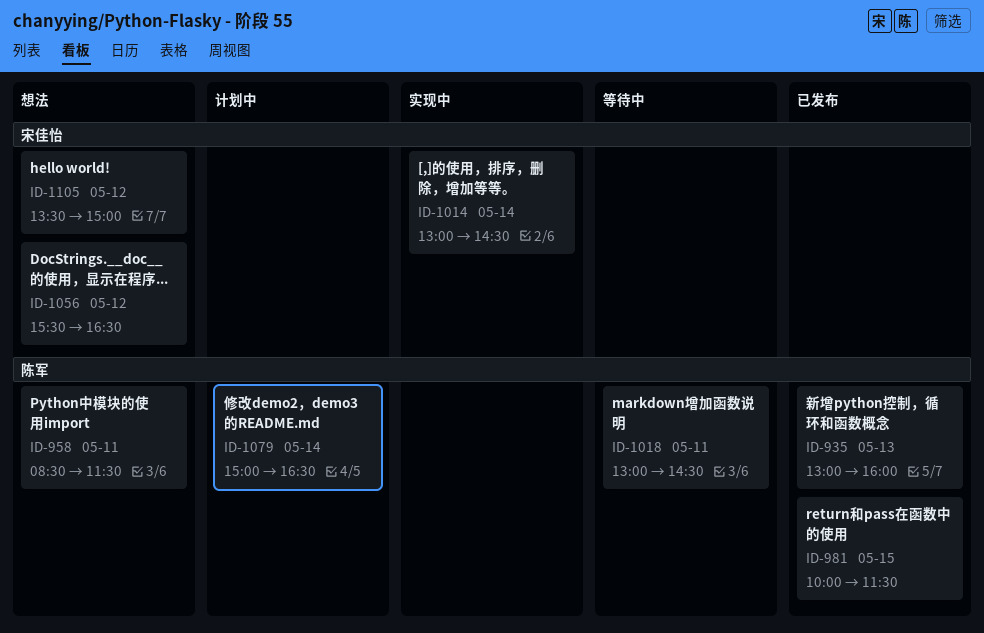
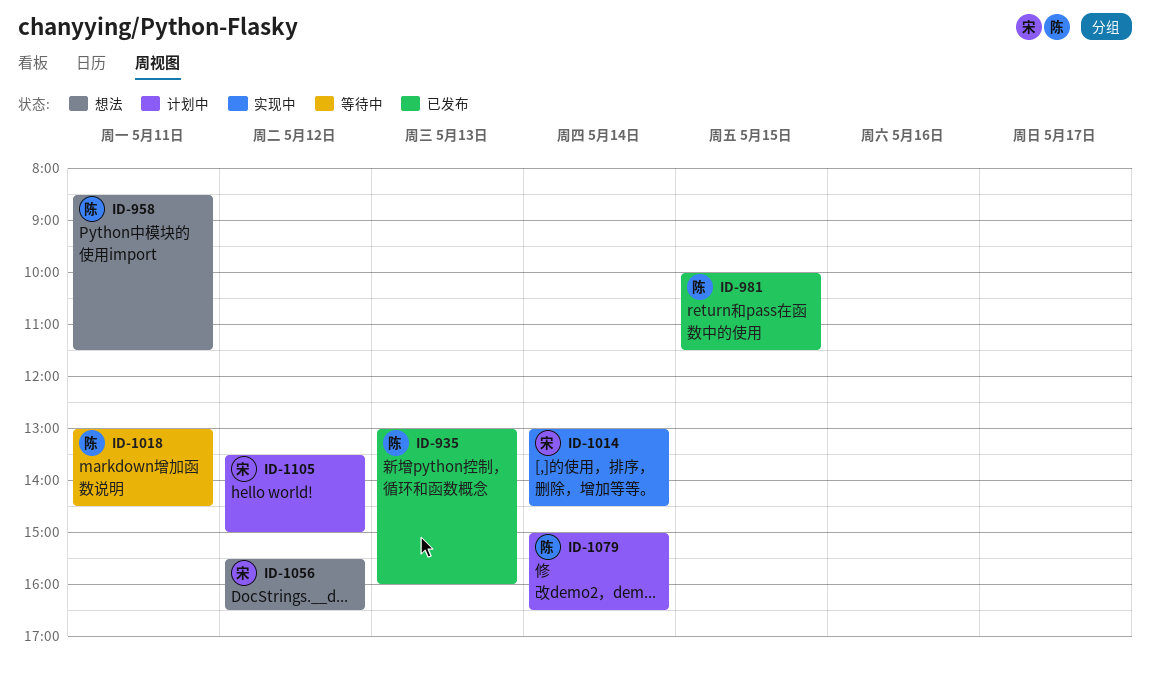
ID-1105, status: 想法 -> 计划中

